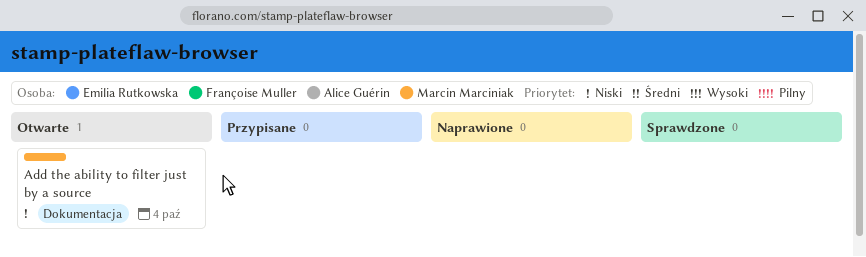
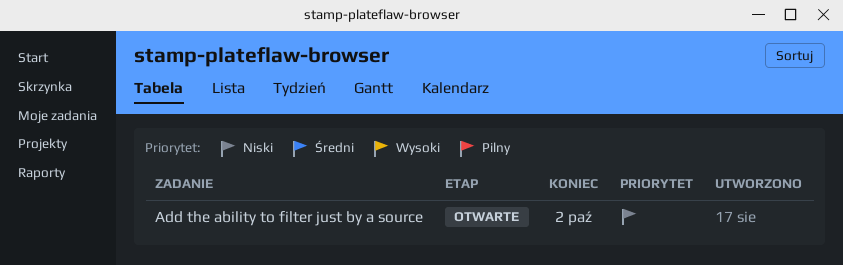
Add the ability to filter just by a source, due: Oct 4 -> Oct 2

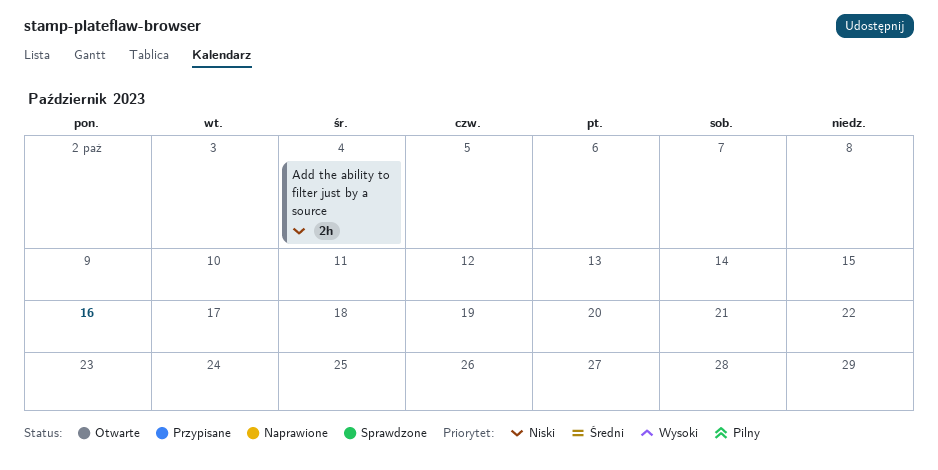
Add the ability to filter just by a source, due: Oct 2 -> Oct 4

